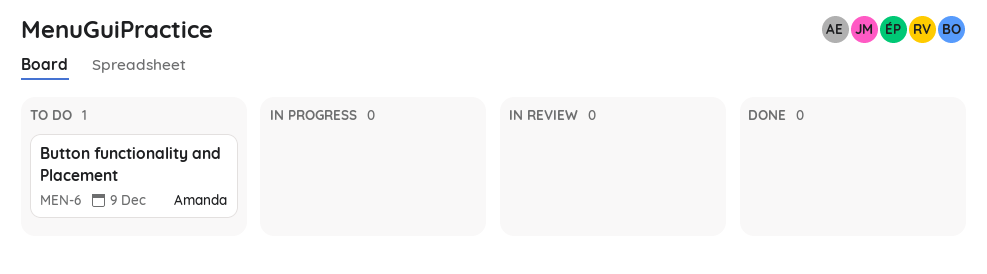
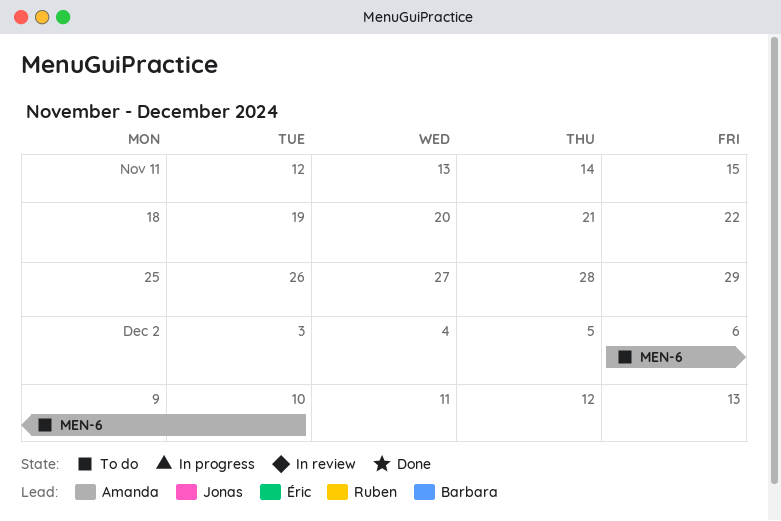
MEN-6, due: Dec 9 -> Dec 10

